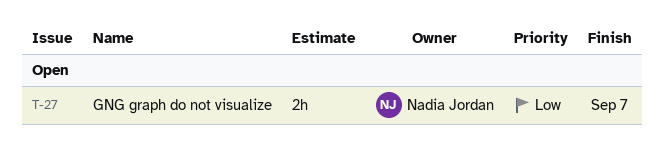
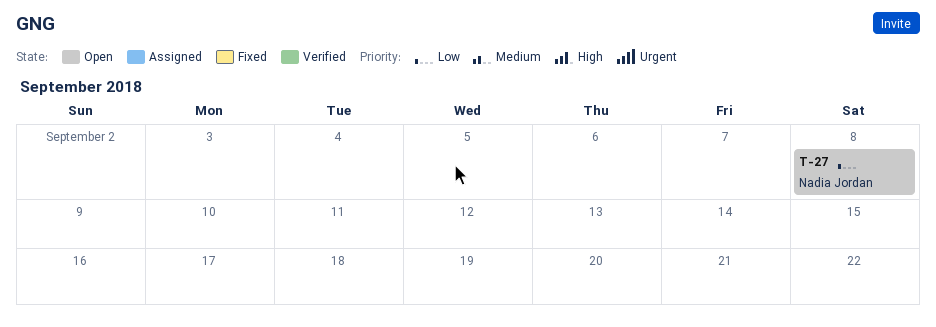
T-27, due: Sep 7 -> Sep 8

